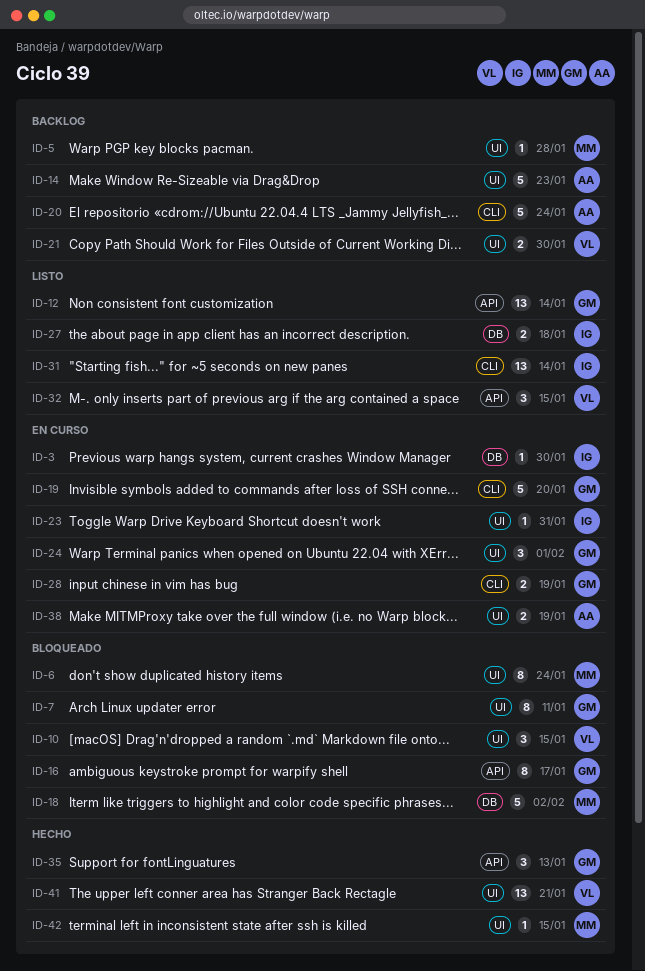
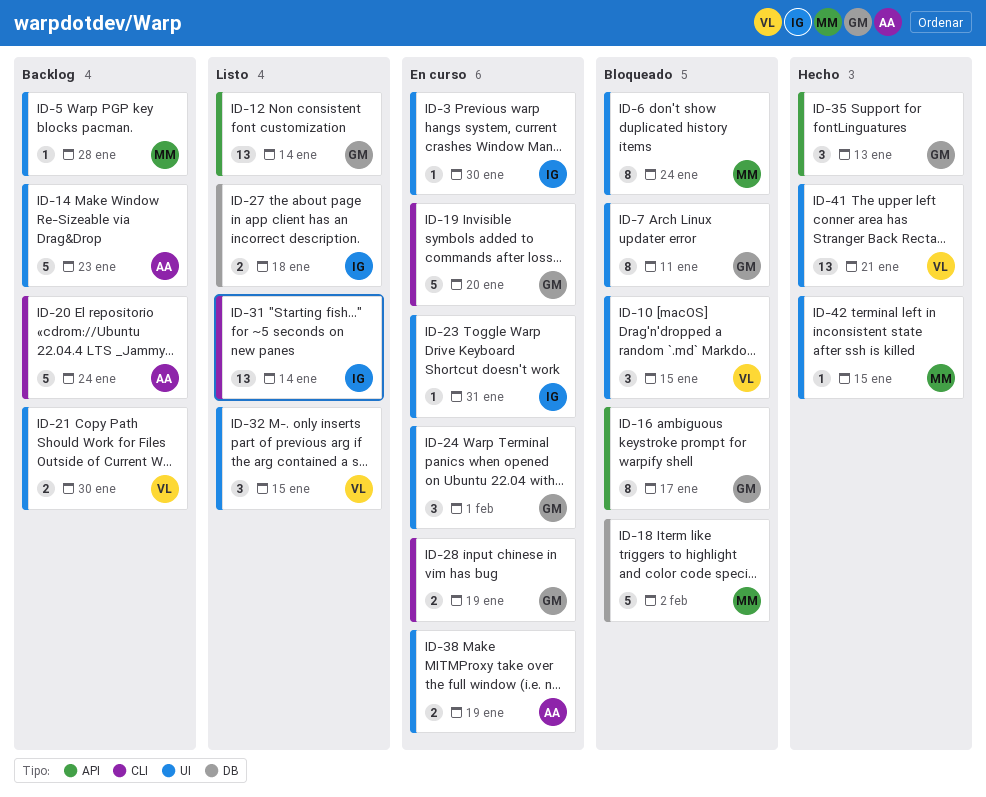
ID-3, label: DB -> UI
ID-32, label: API -> UI

